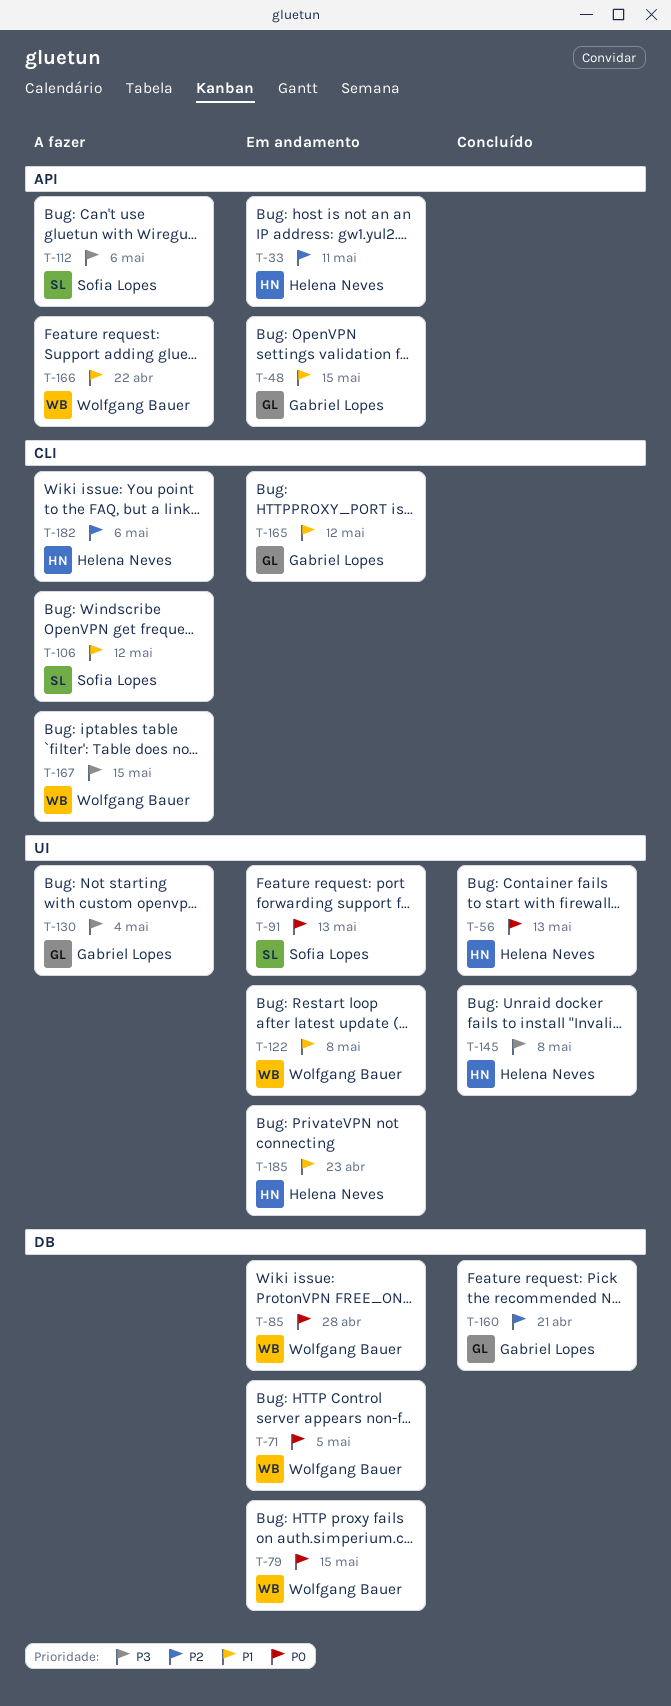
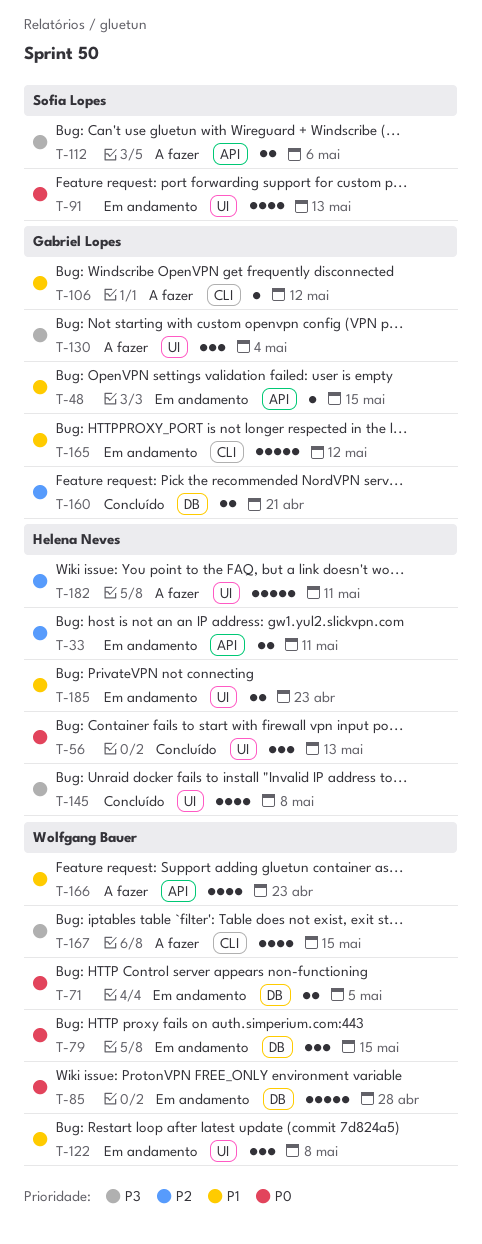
T-106, owner: Sofia Lopes -> Gabriel Lopes
T-166, due: Apr 22 -> Apr 23
T-182, label: CLI -> UI
T-182, due: May 6 -> May 11

